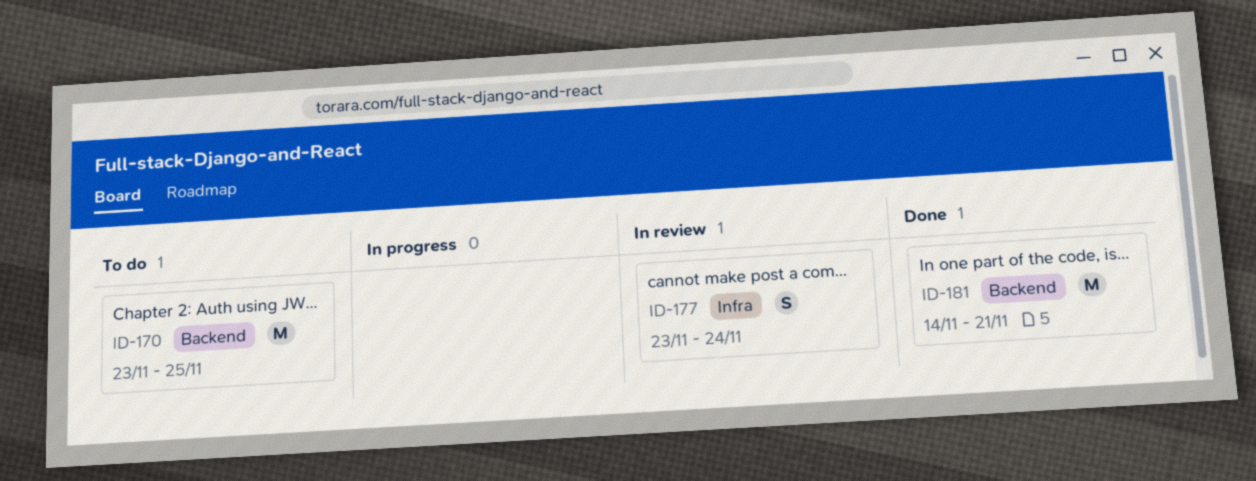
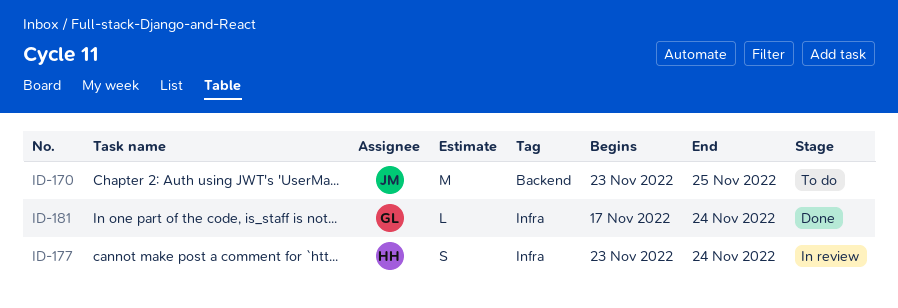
ID-181, label: Backend -> Infra
ID-181, estimate: M -> L
ID-181, start: Nov 14 -> Nov 17
ID-181, due: Nov 21 -> Nov 24

